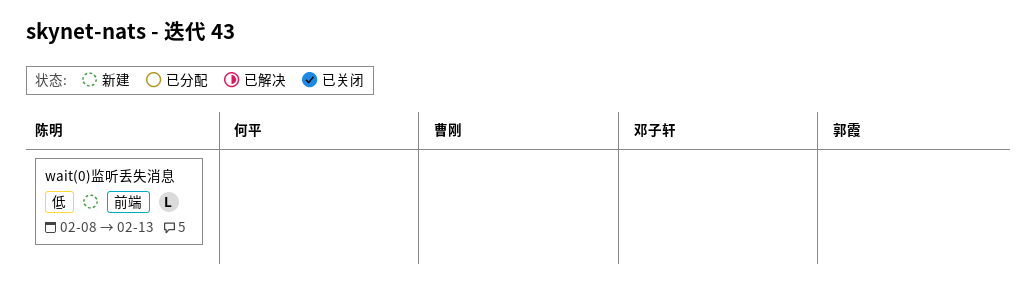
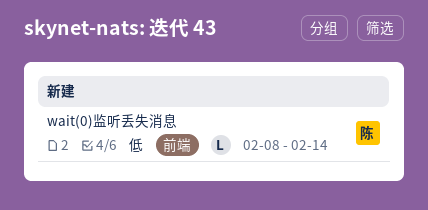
wait(0)监听丢失消息, due: Feb 13 -> Feb 14

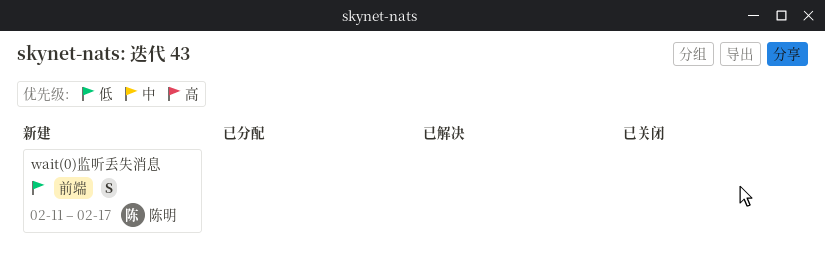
wait(0)监听丢失消息, estimate: L -> S
wait(0)监听丢失消息, start: Feb 8 -> Feb 11
wait(0)监听丢失消息, due: Feb 14 -> Feb 17

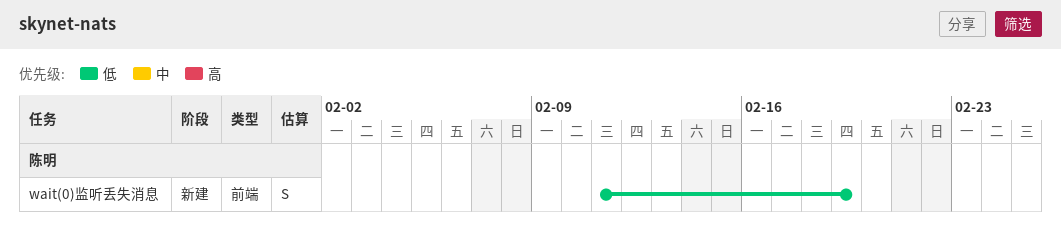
wait(0)监听丢失消息, due: Feb 17 -> Feb 19

